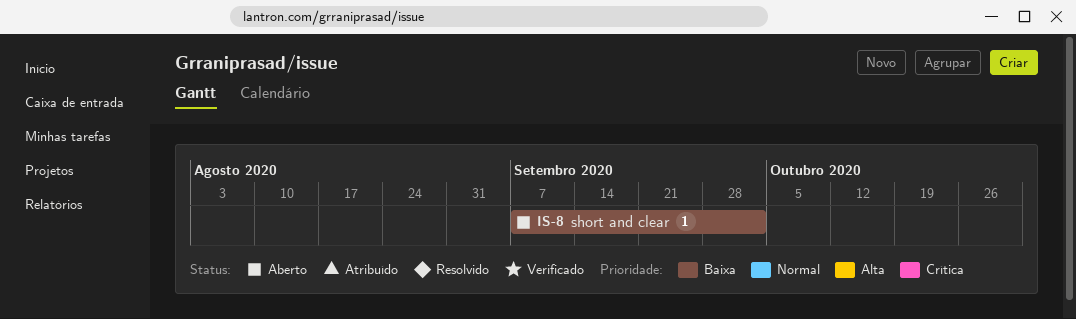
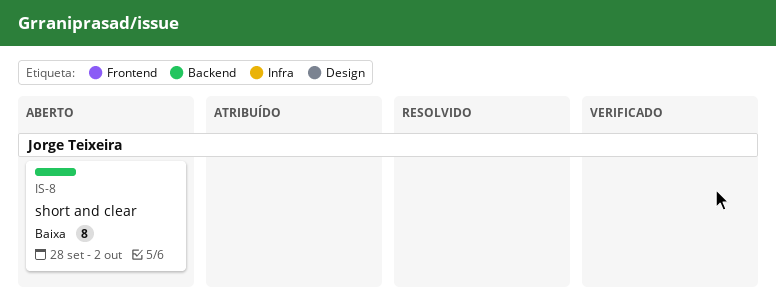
IS-8, estimate: 1 -> 8
IS-8, start: Sep 7 -> Sep 28

